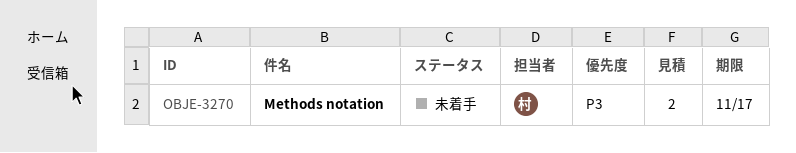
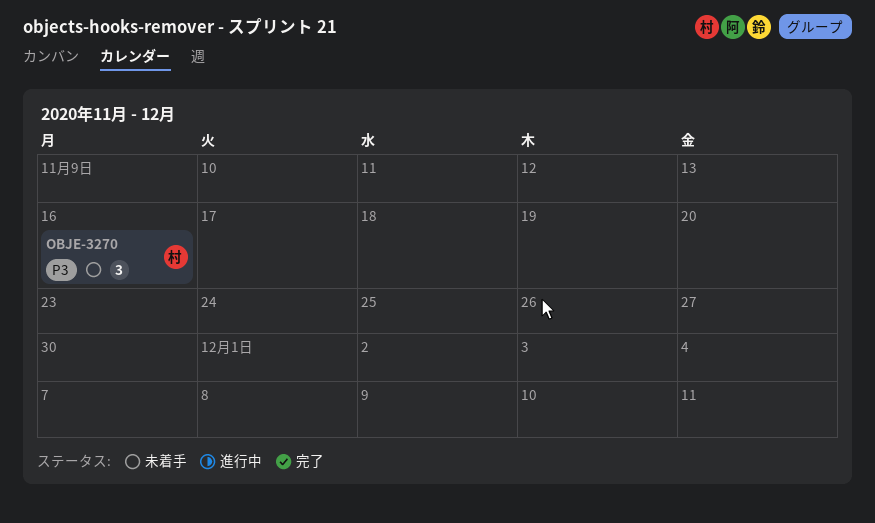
OBJE-3270, estimate: 2 -> 3
OBJE-3270, due: Nov 17 -> Nov 16

